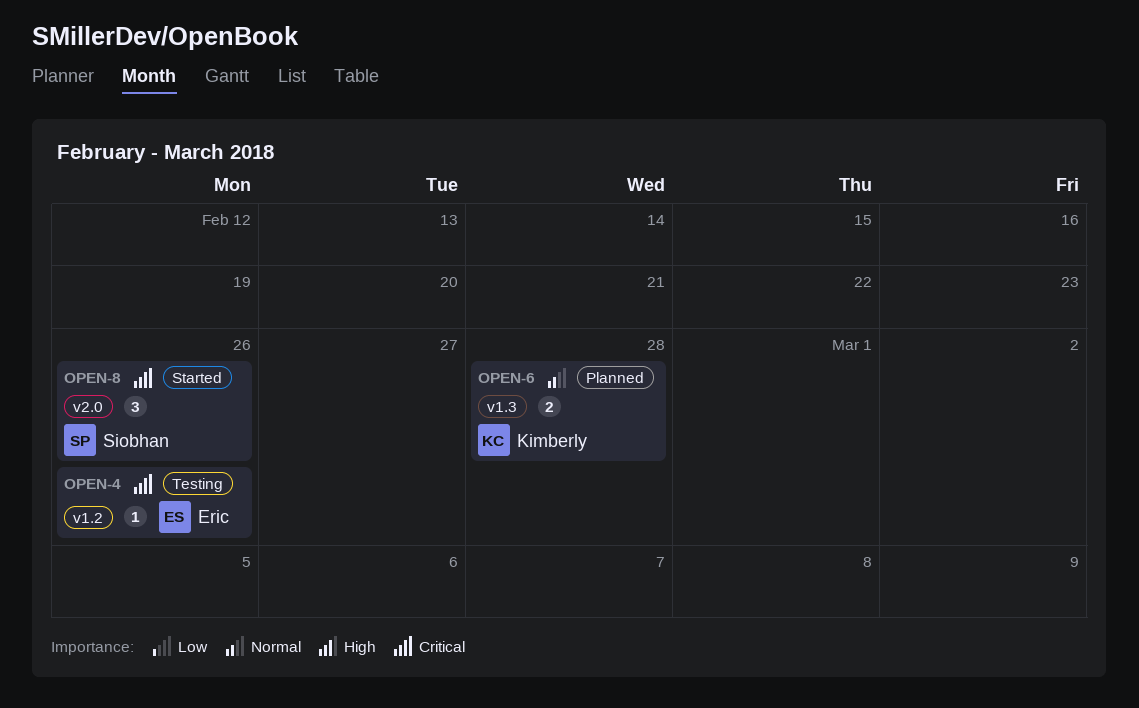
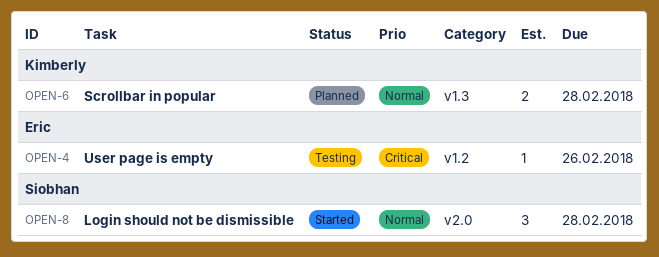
OPEN-8, priority: Critical -> Normal
OPEN-8, due: Feb 26 -> Feb 28

